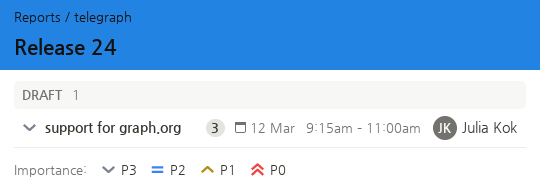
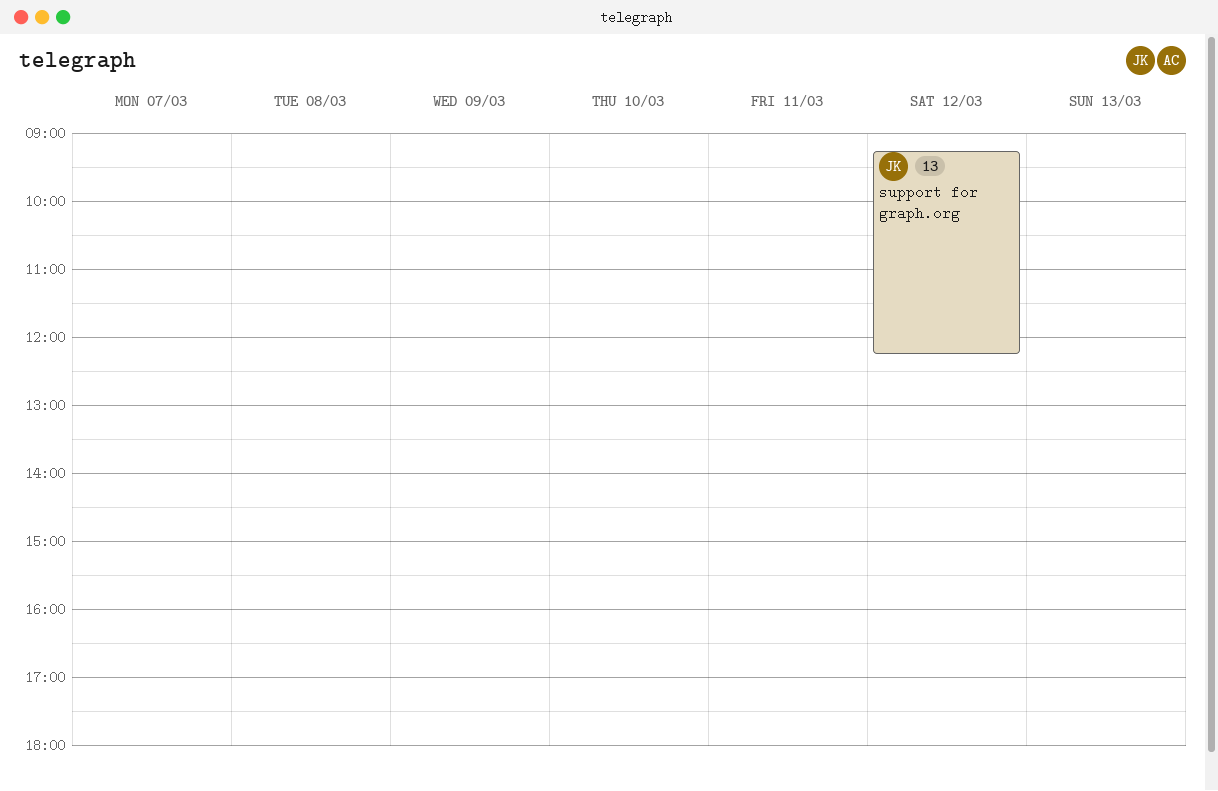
support for graph.org, estimate: 3 -> 13
support for graph.org, ends: 11:00 -> 12:15

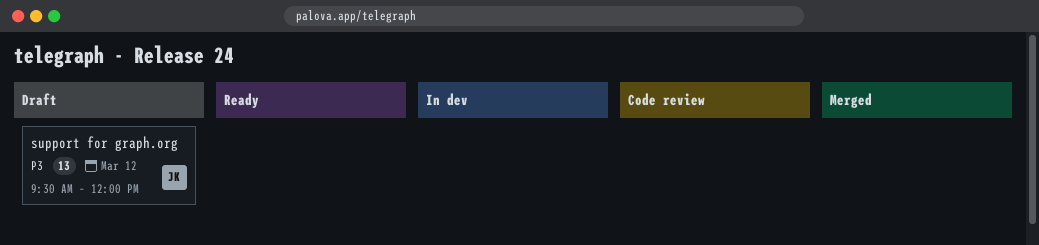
support for graph.org, begins: 09:15 -> 09:30
support for graph.org, ends: 12:15 -> 12:00

